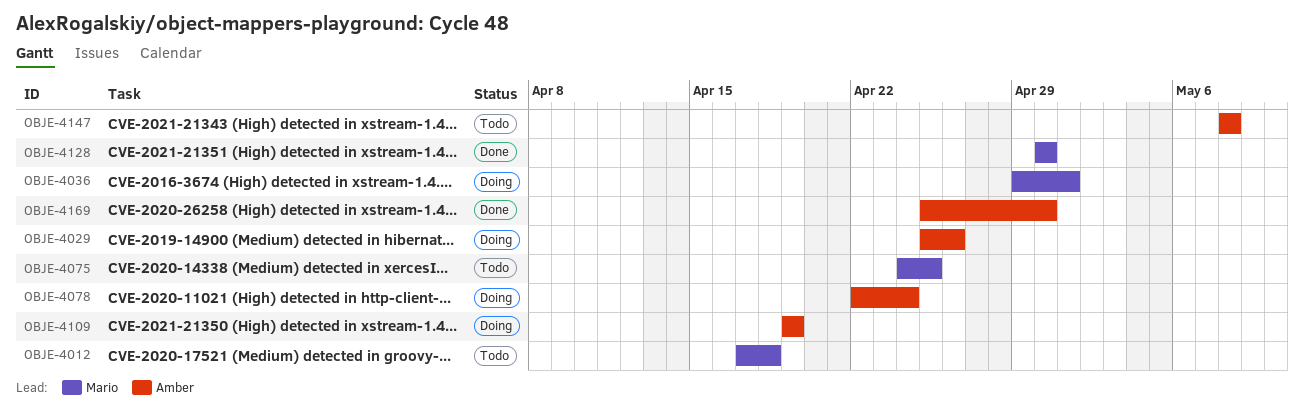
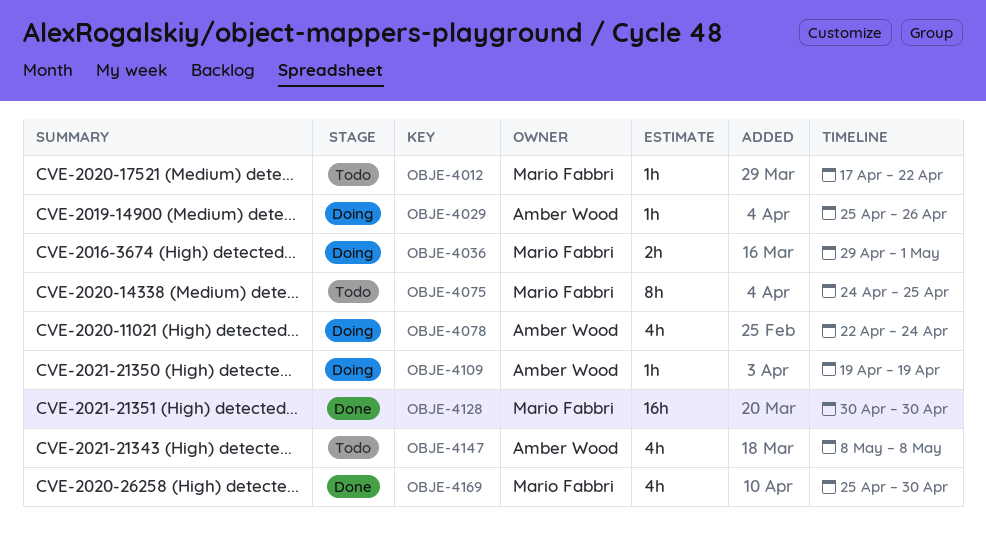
OBJE-4012, due: Apr 18 -> Apr 22
OBJE-4169, owner: Amber Wood -> Mario Fabbri

